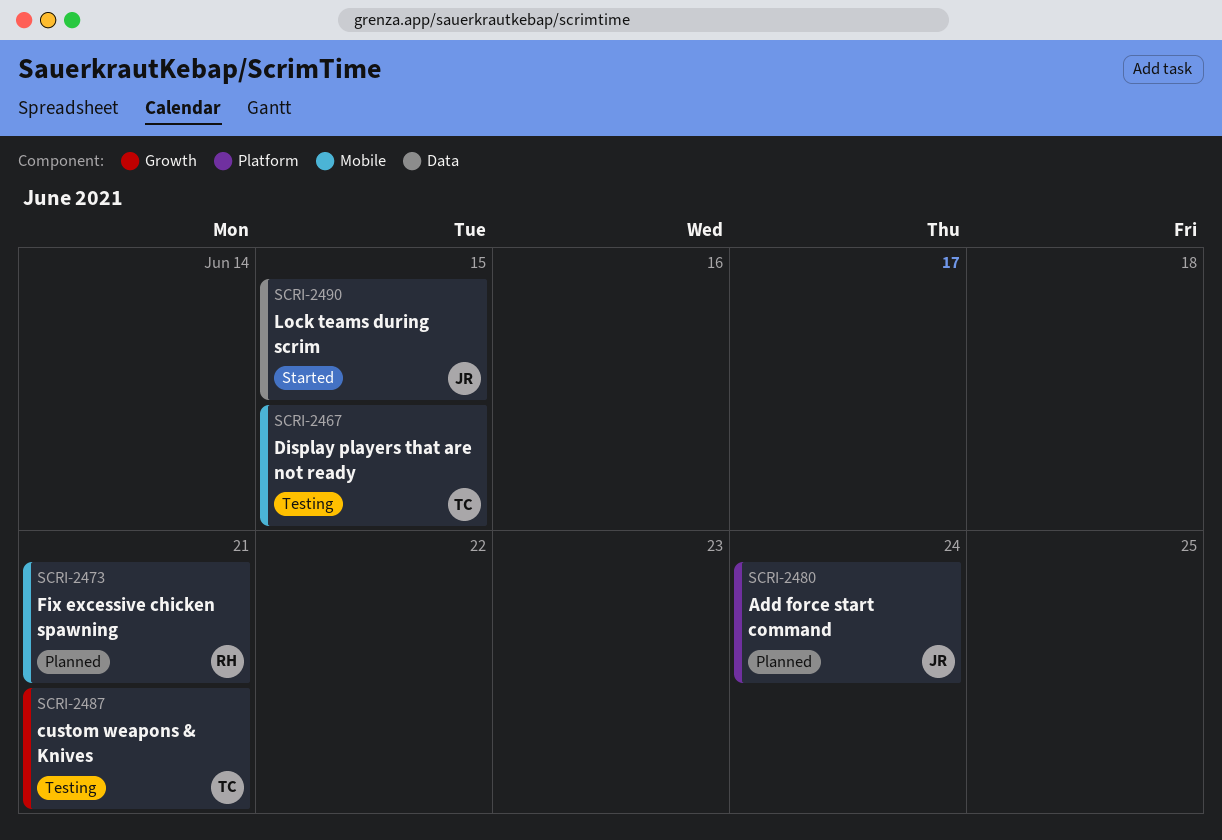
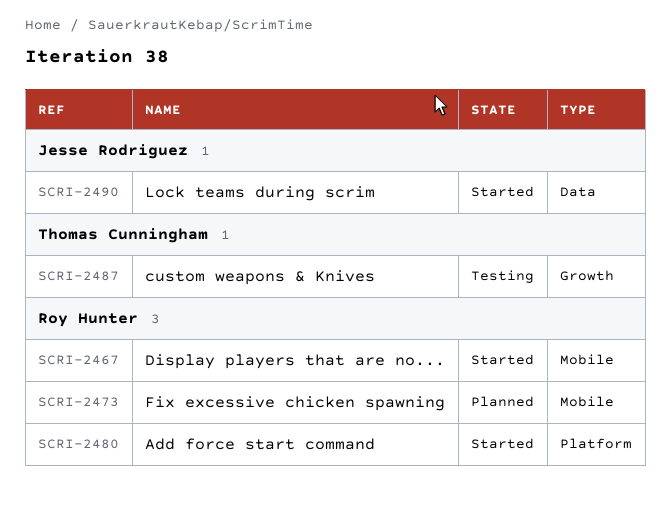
SCRI-2467, status: Testing -> Started
SCRI-2467, owner: Thomas Cunningham -> Roy Hunter
SCRI-2480, status: Planned -> Started
SCRI-2480, owner: Jesse Rodriguez -> Roy Hunter

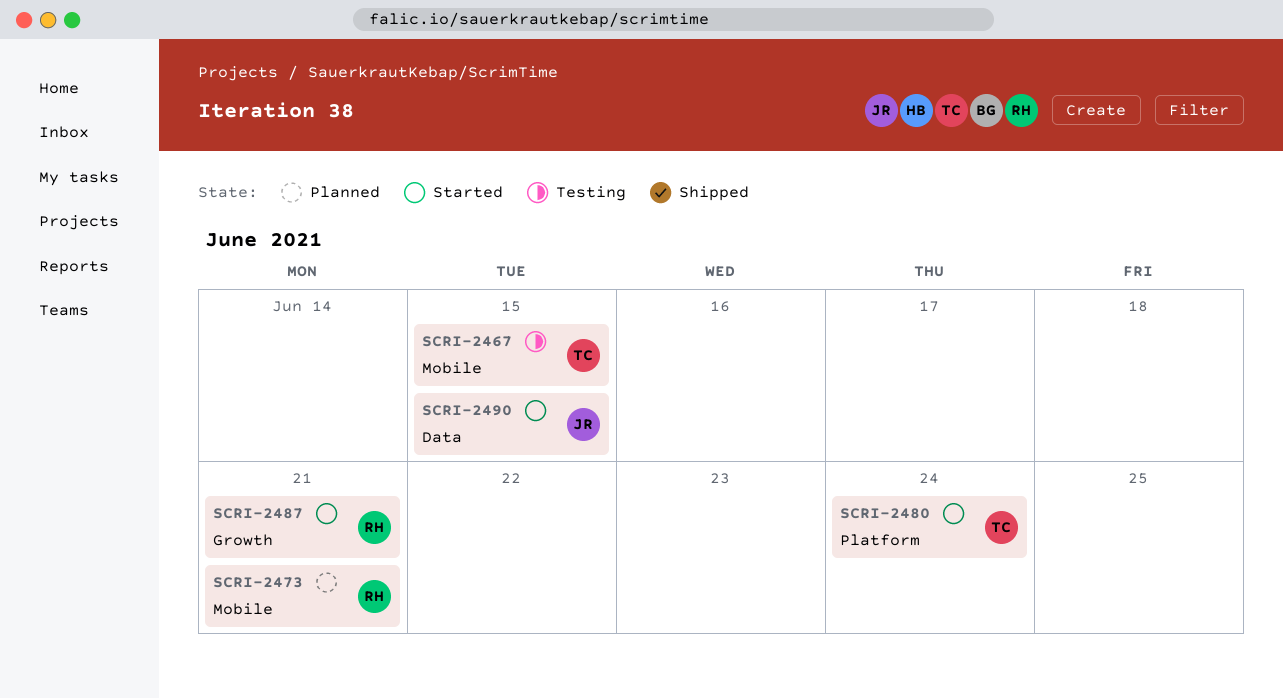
SCRI-2467, status: Started -> Testing
SCRI-2467, owner: Roy Hunter -> Thomas Cunningham
SCRI-2480, owner: Roy Hunter -> Thomas Cunningham
SCRI-2487, status: Testing -> Started
SCRI-2487, owner: Thomas Cunningham -> Roy Hunter

